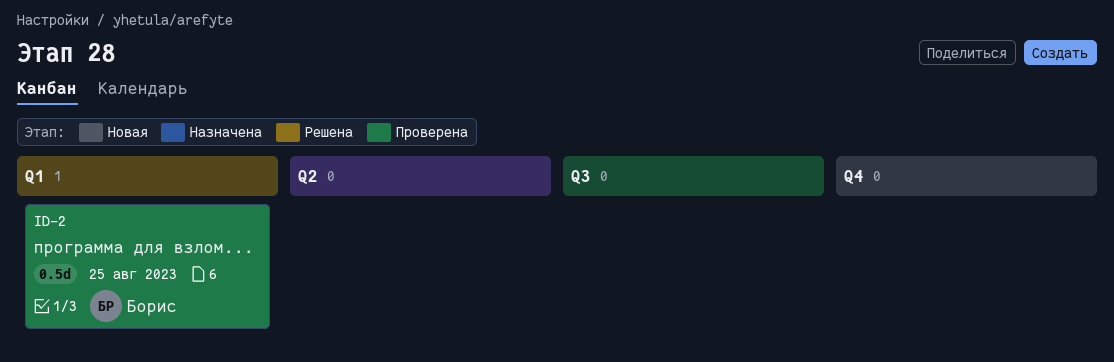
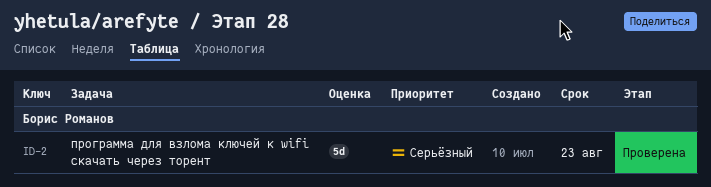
ID-2, estimate: 0.5d -> 5d
ID-2, due: Aug 25 -> Aug 23

